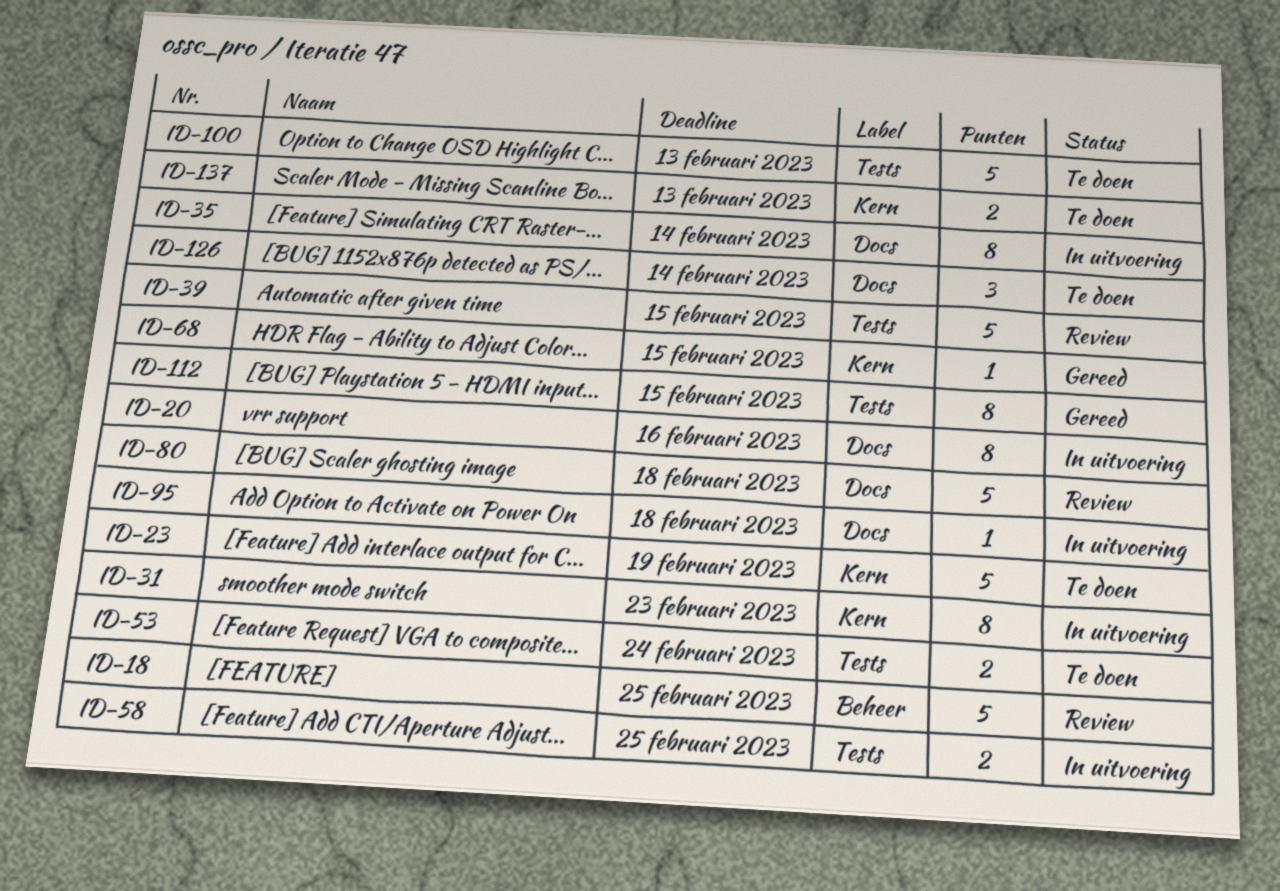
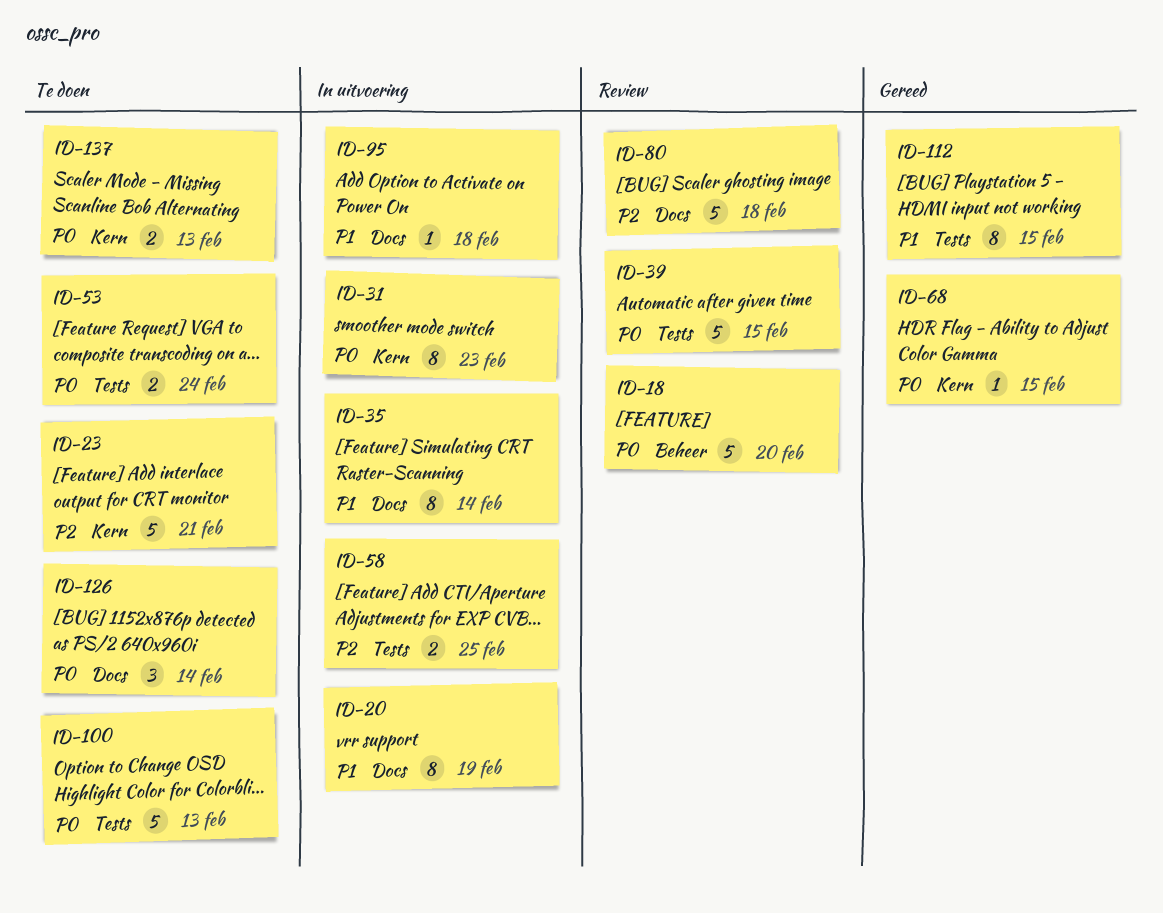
ID-18, due: Feb 25 -> Feb 20
ID-20, due: Feb 16 -> Feb 19
ID-23, due: Feb 19 -> Feb 21

